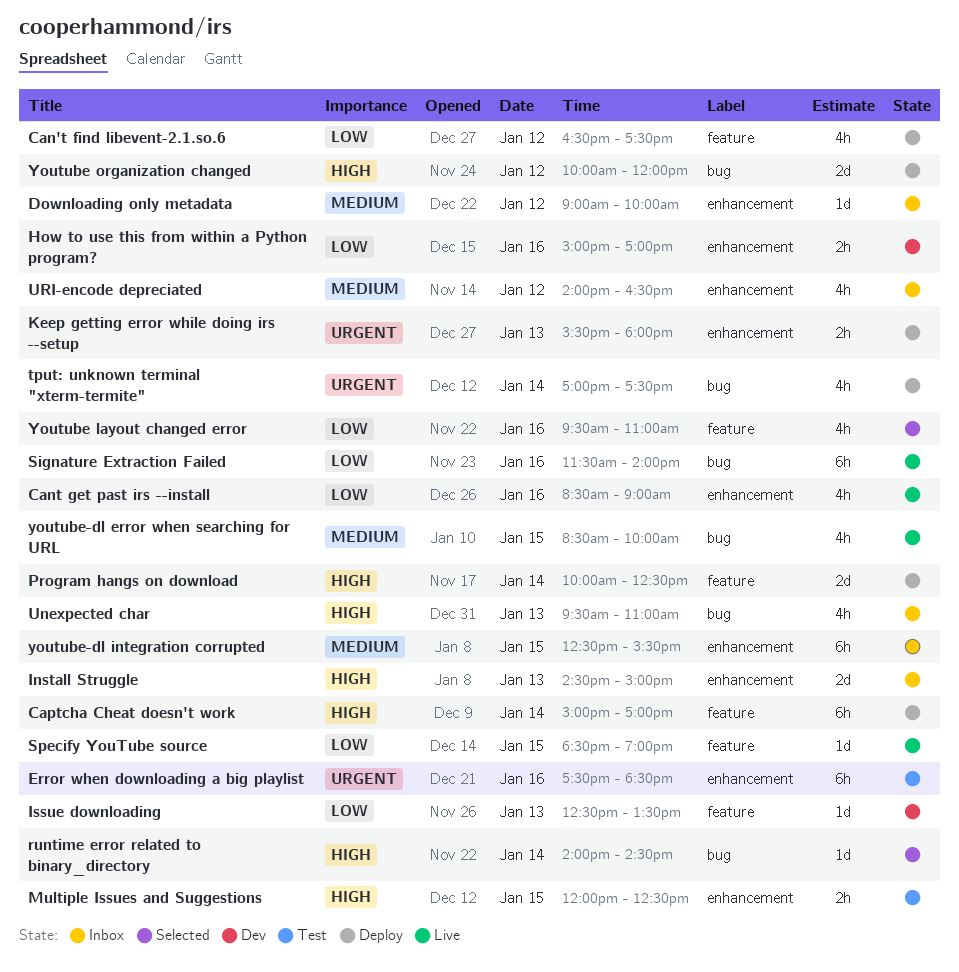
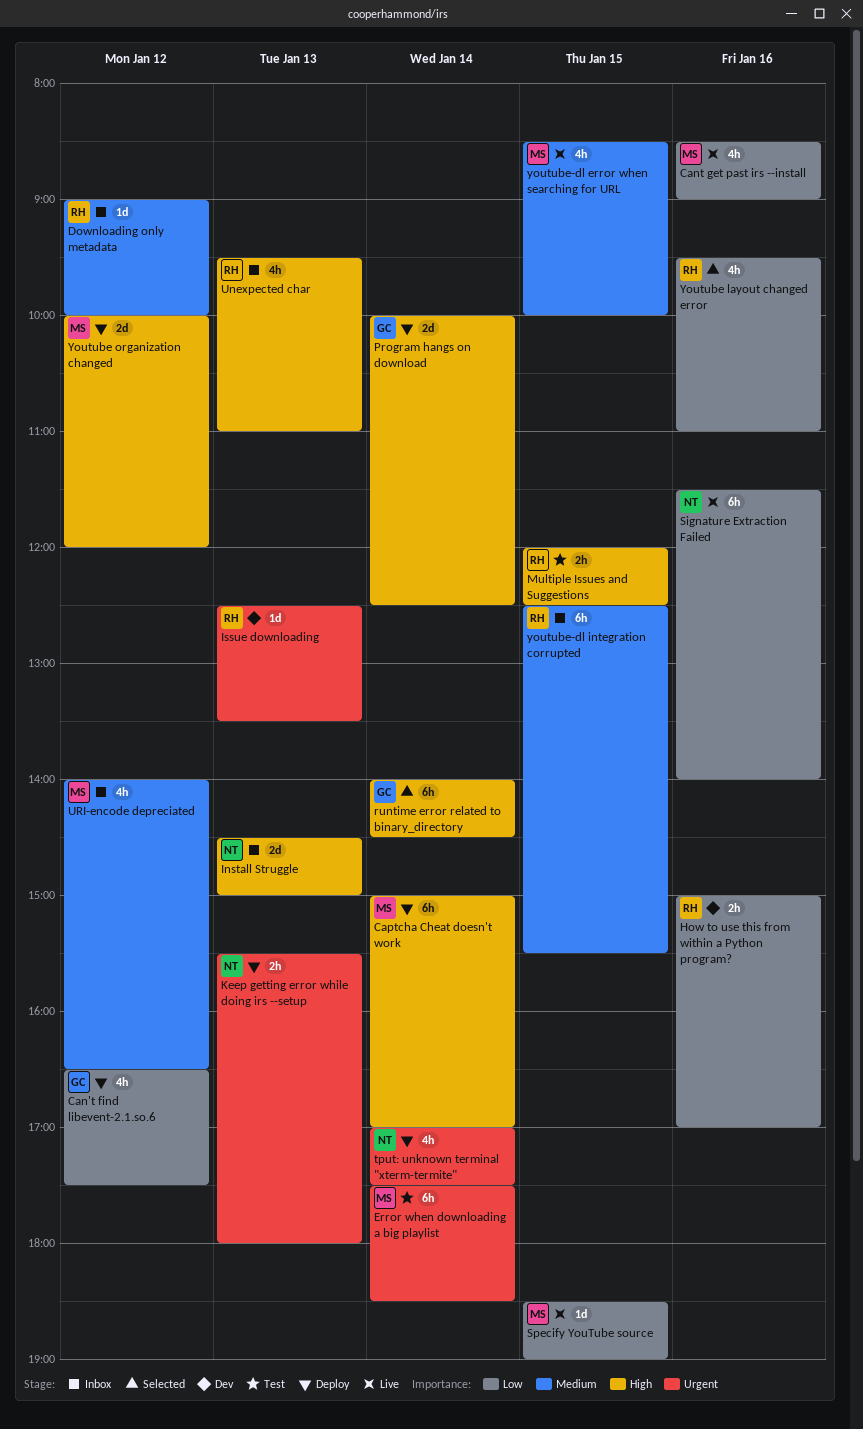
Error when downloading a big playlist, day: Jan 16 -> Jan 14
Issue downloading, priority: Low -> Urgent
runtime error related to binary_directory, estimate: 1d -> 6h

